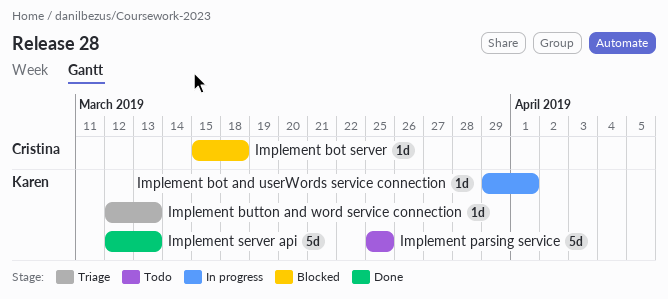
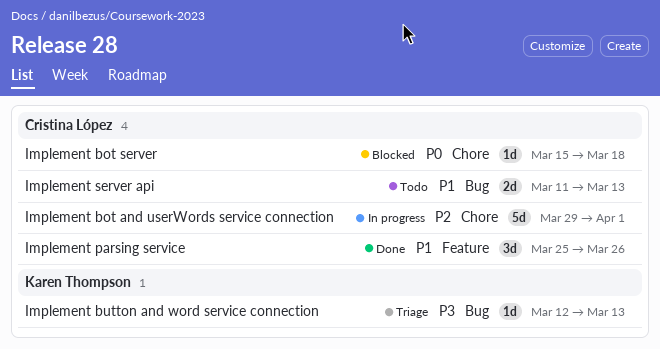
Implement bot and userWords service connection, owner: Karen Thompson -> Cristina López
Implement bot and userWords service connection, estimate: 1d -> 5d
Implement parsing service, status: Todo -> Done
Implement parsing service, owner: Karen Thompson -> Cristina López
Implement parsing service, estimate: 5d -> 3d
Implement parsing service, due: Mar 25 -> Mar 26
Implement server api, status: Done -> Todo
Implement server api, owner: Karen Thompson -> Cristina López
Implement server api, estimate: 5d -> 2d
Implement server api, start: Mar 12 -> Mar 11

